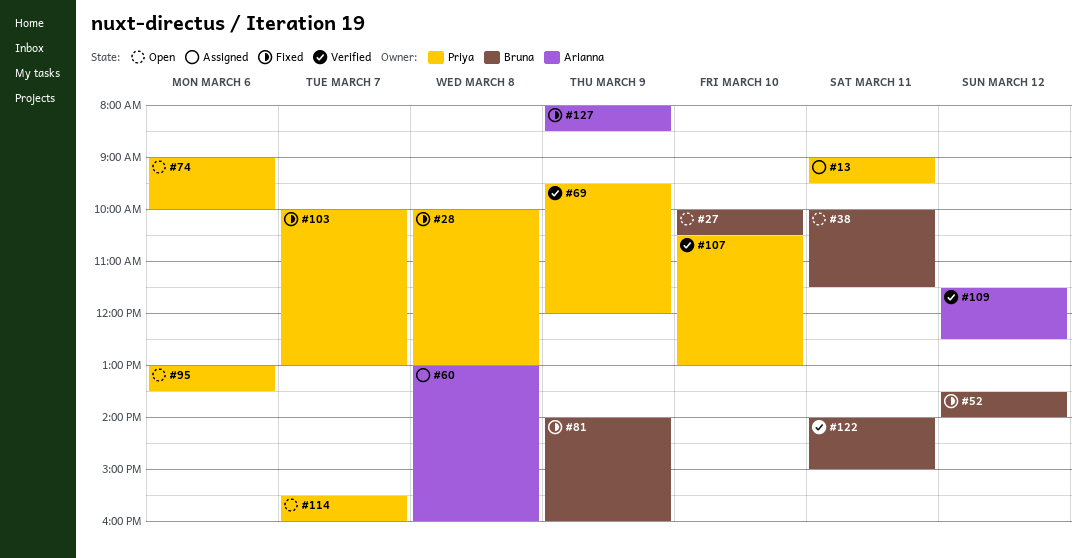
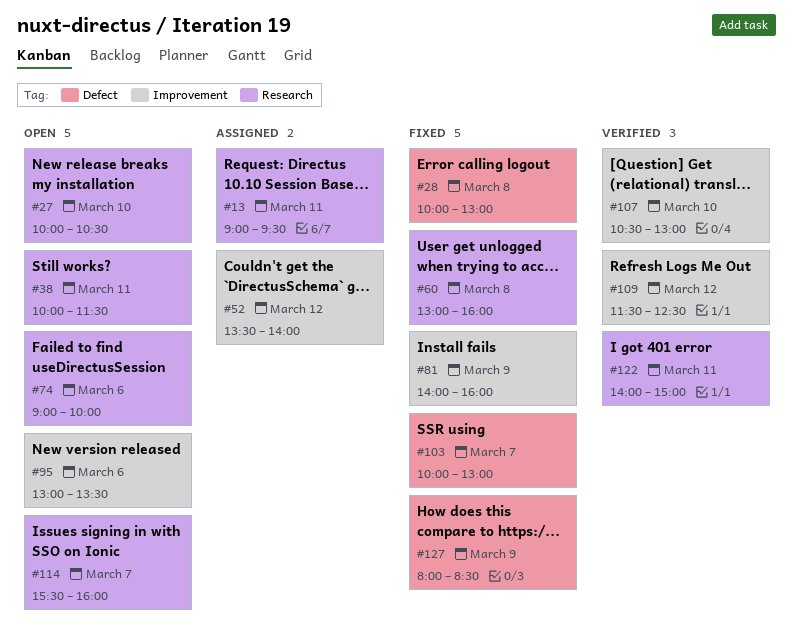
#52, status: Fixed -> Assigned
#60, status: Assigned -> Fixed
#69: present -> none

